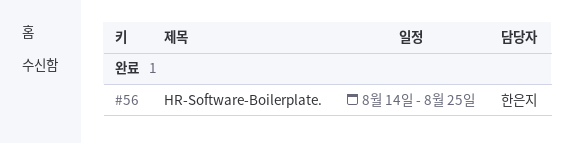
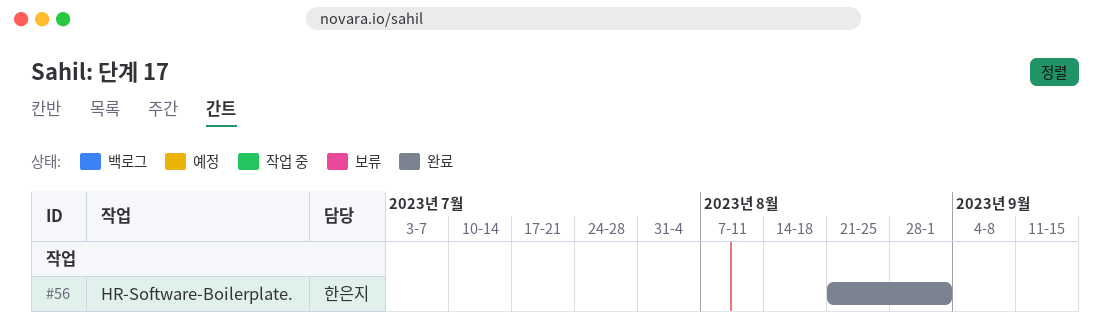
#56, start: Aug 14 -> Aug 21
#56, due: Aug 25 -> Sep 1

